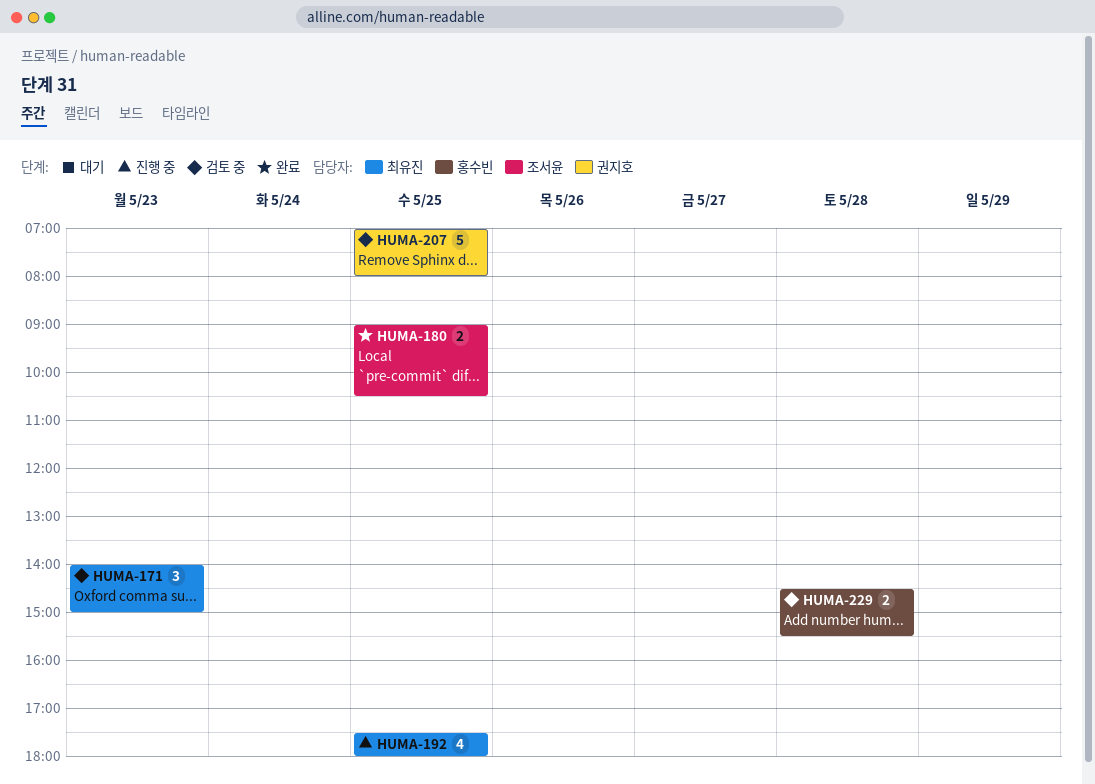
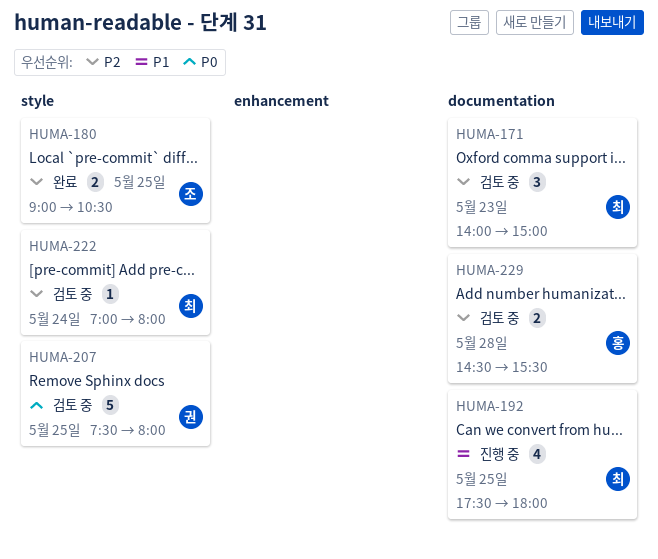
HUMA-207, begins: 07:00 -> 07:30
HUMA-222: none -> present

